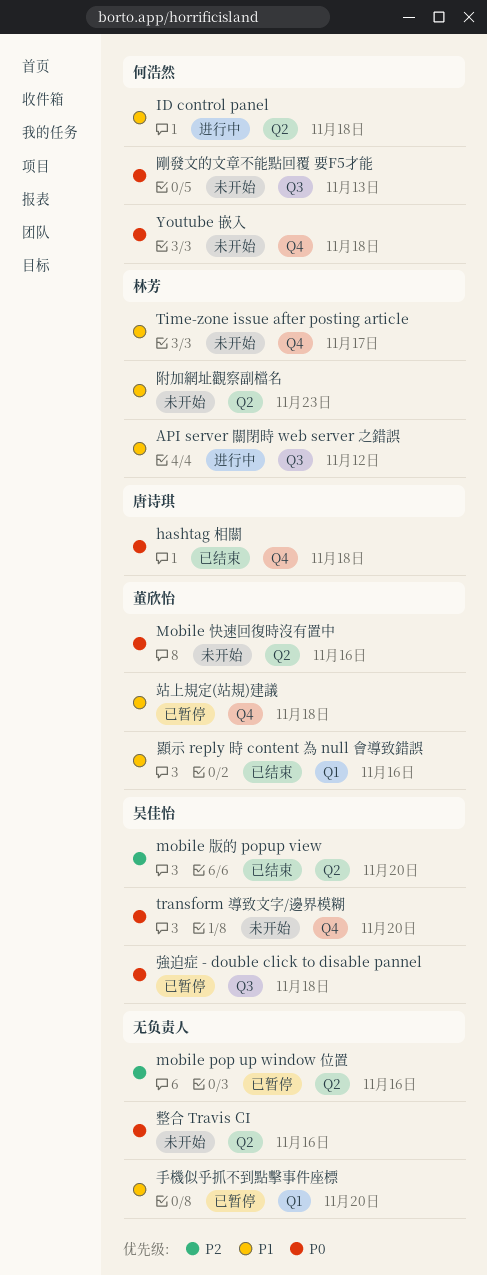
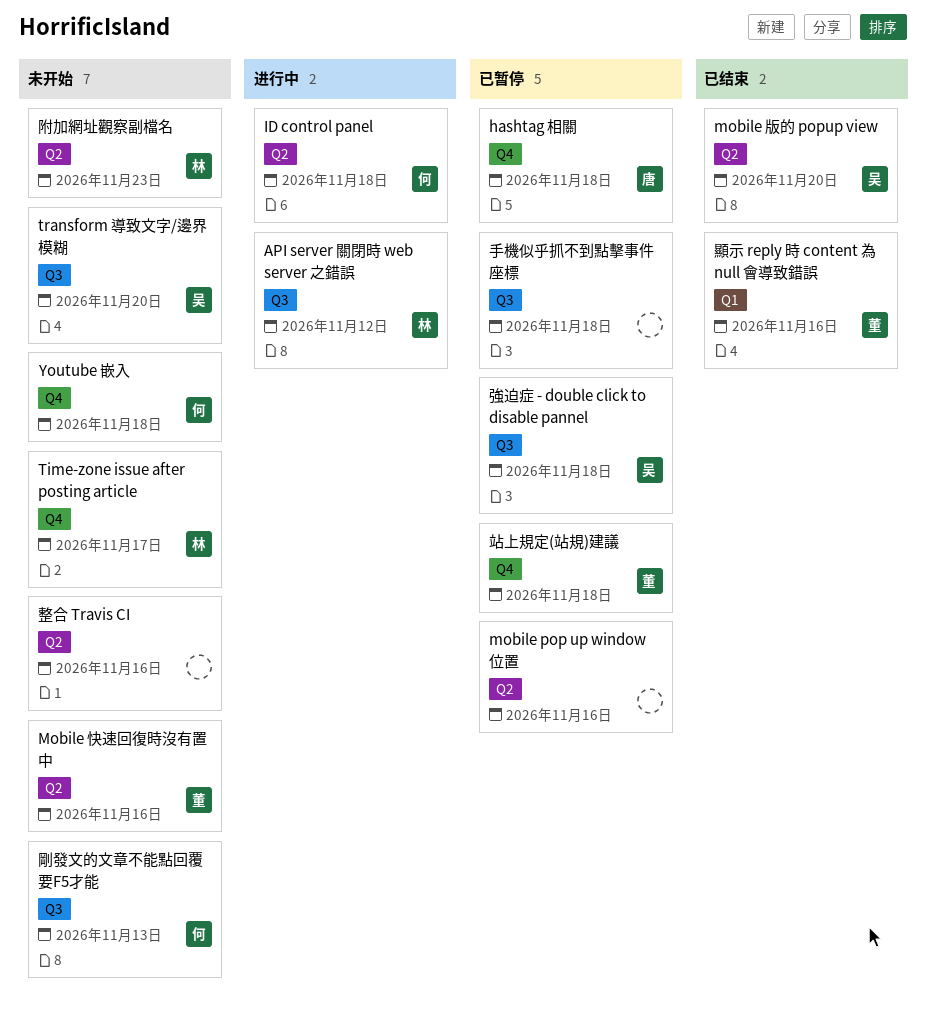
hashtag 相關, status: 已结束 -> 已暂停
transform 導致文字/邊界模糊, label: Q4 -> Q3
手機似乎抓不到點擊事件座標, label: Q1 -> Q3
手機似乎抓不到點擊事件座標, due: Nov 20 -> Nov 18

